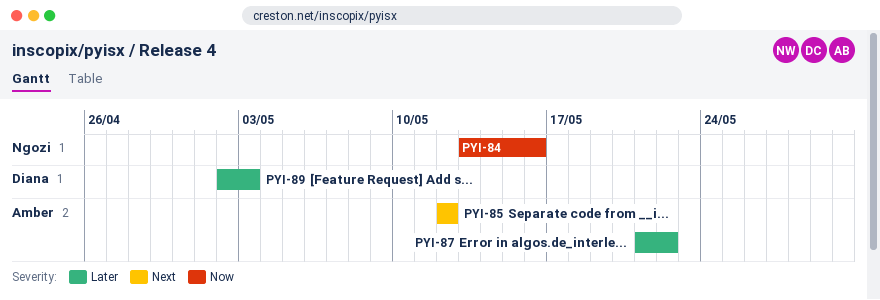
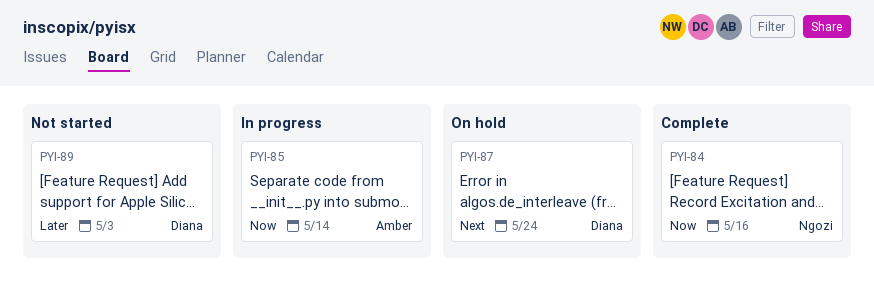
PYI-85, priority: Next -> Now
PYI-85, due: May 12 -> May 14
PYI-87, owner: Amber -> Diana
PYI-87, priority: Later -> Next
PYI-87, due: May 22 -> May 24

